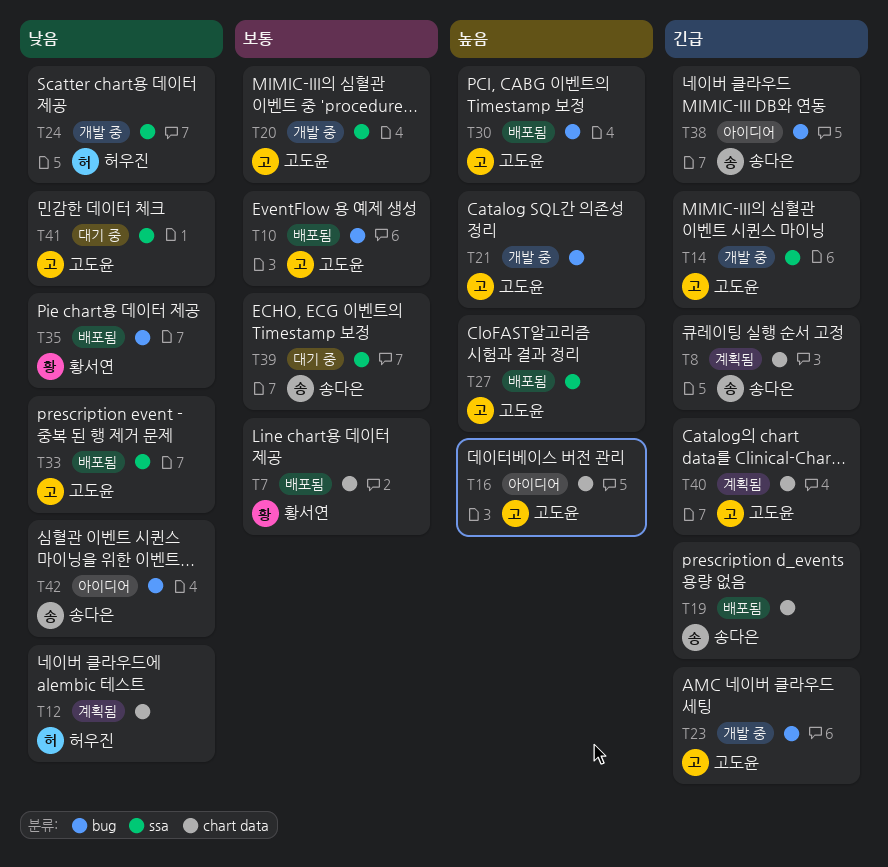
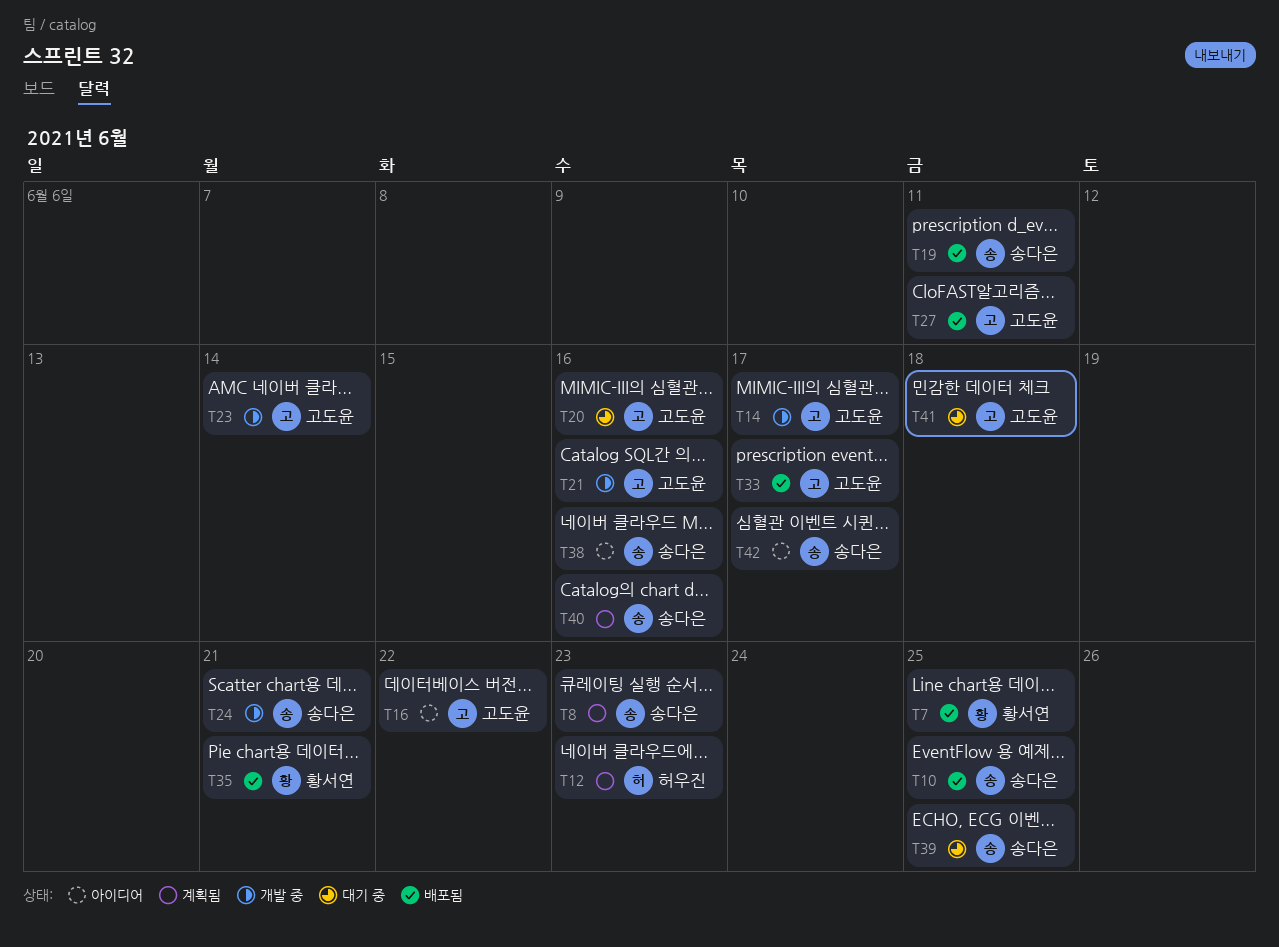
T10, owner: 고도윤 -> 송다은
T20, status: 개발 중 -> 대기 중
T24, owner: 허우진 -> 송다은
T30: present -> none
T40, owner: 고도윤 -> 송다은

